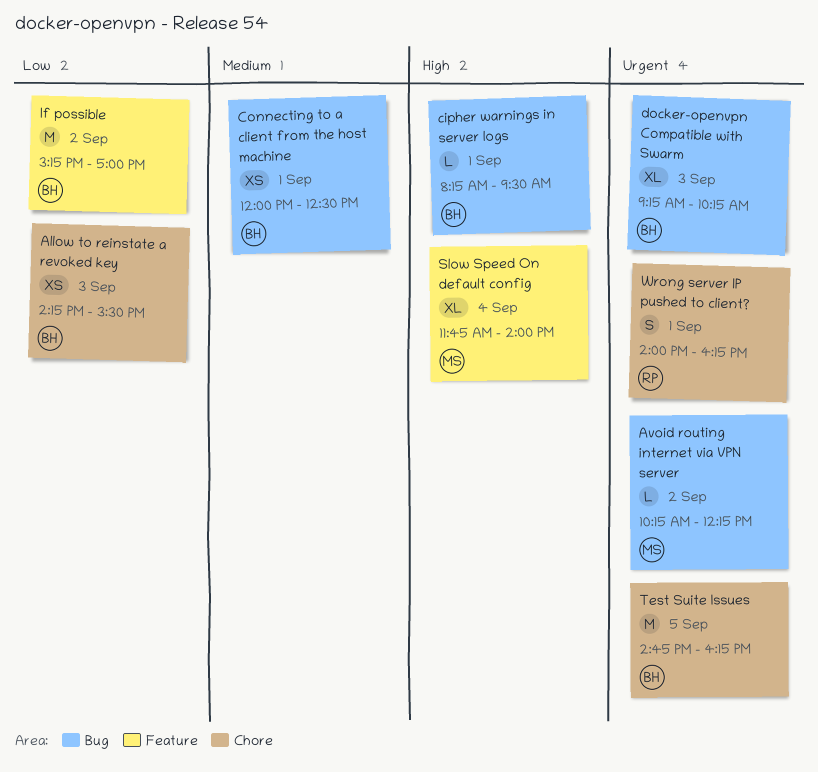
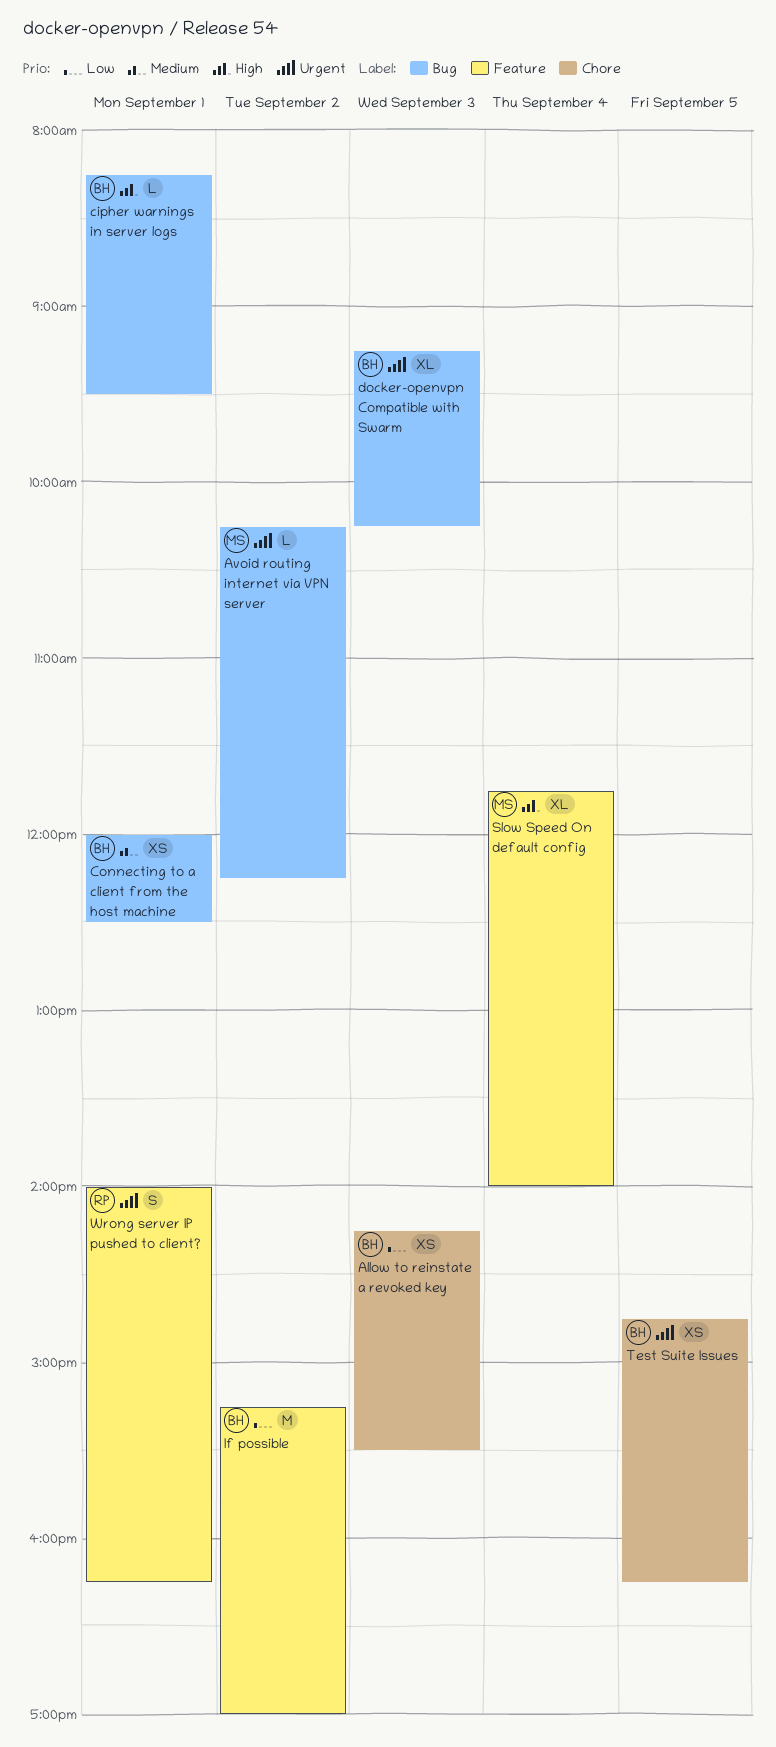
Test Suite Issues, estimate: M -> XS
Wrong server IP pushed to client?, label: Chore -> Feature

